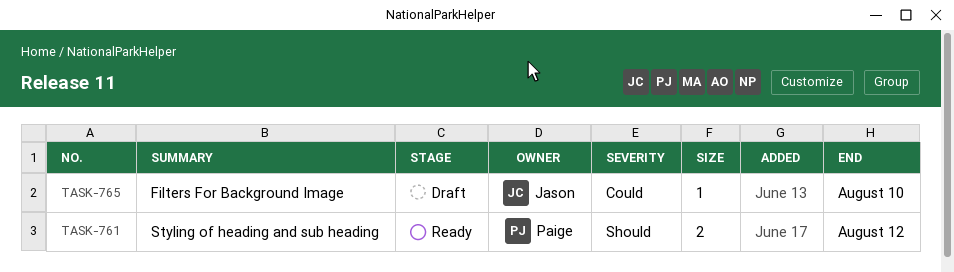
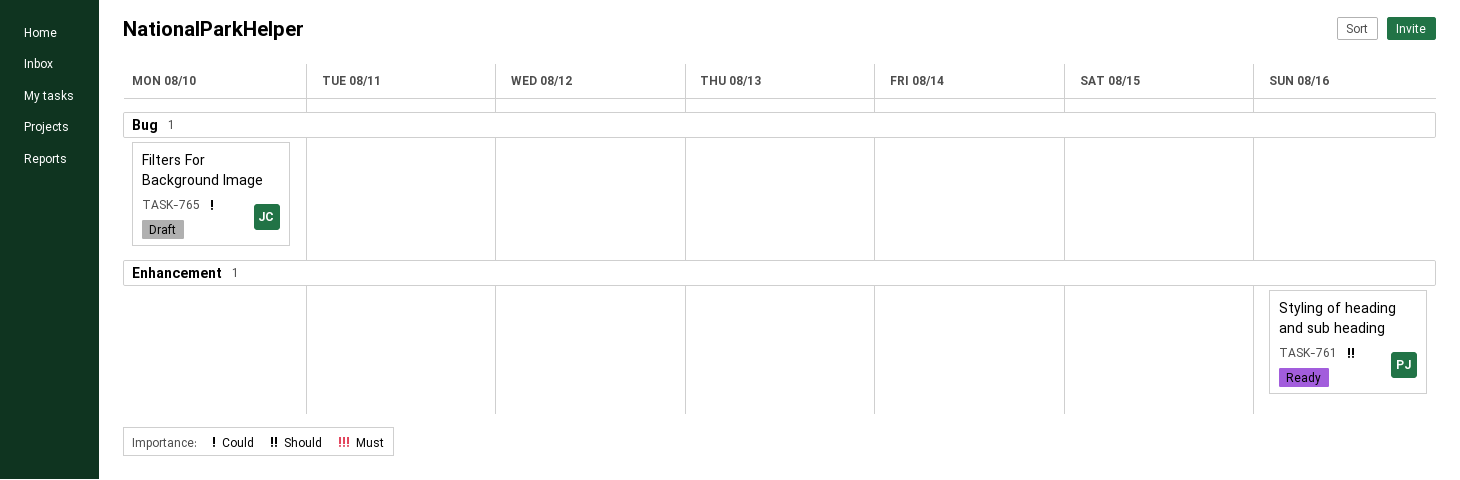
TASK-761, due: Aug 12 -> Aug 16

